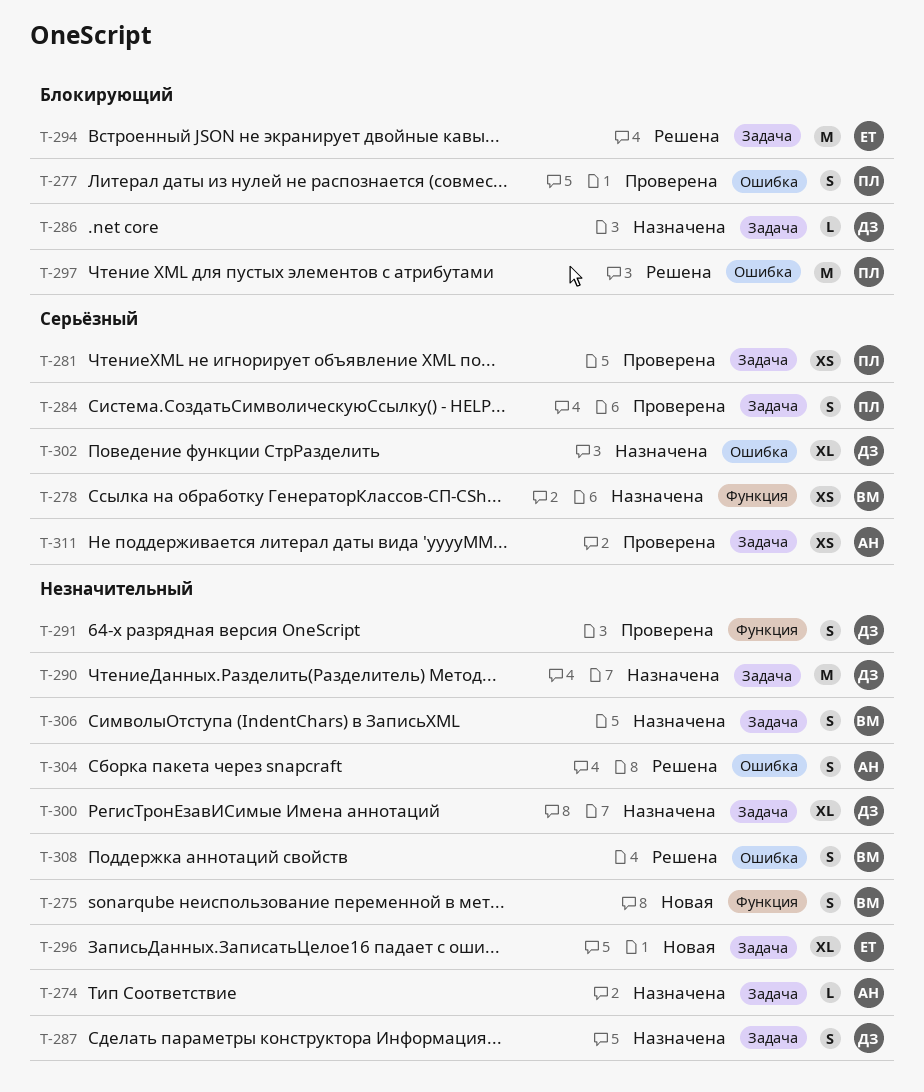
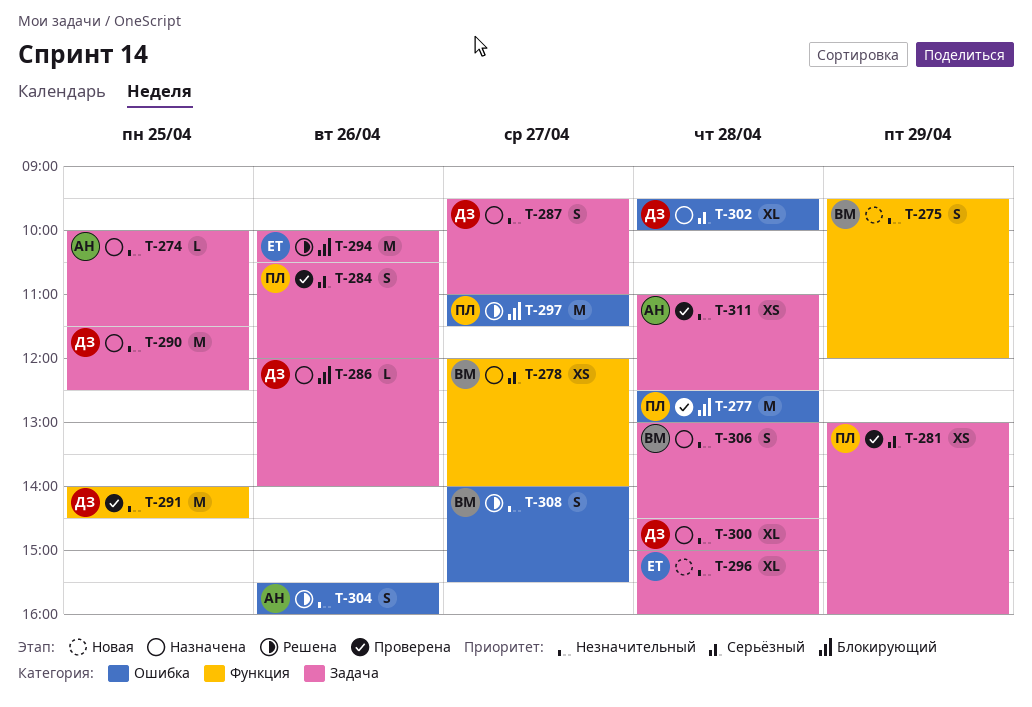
T-277, estimate: S -> M
T-291, estimate: S -> M
T-311, priority: Серьёзный -> Незначительный

